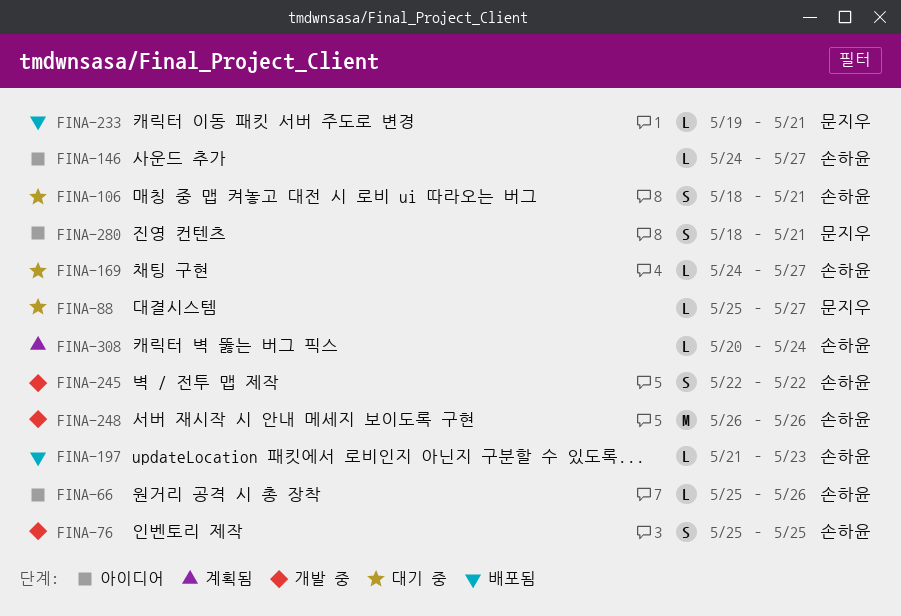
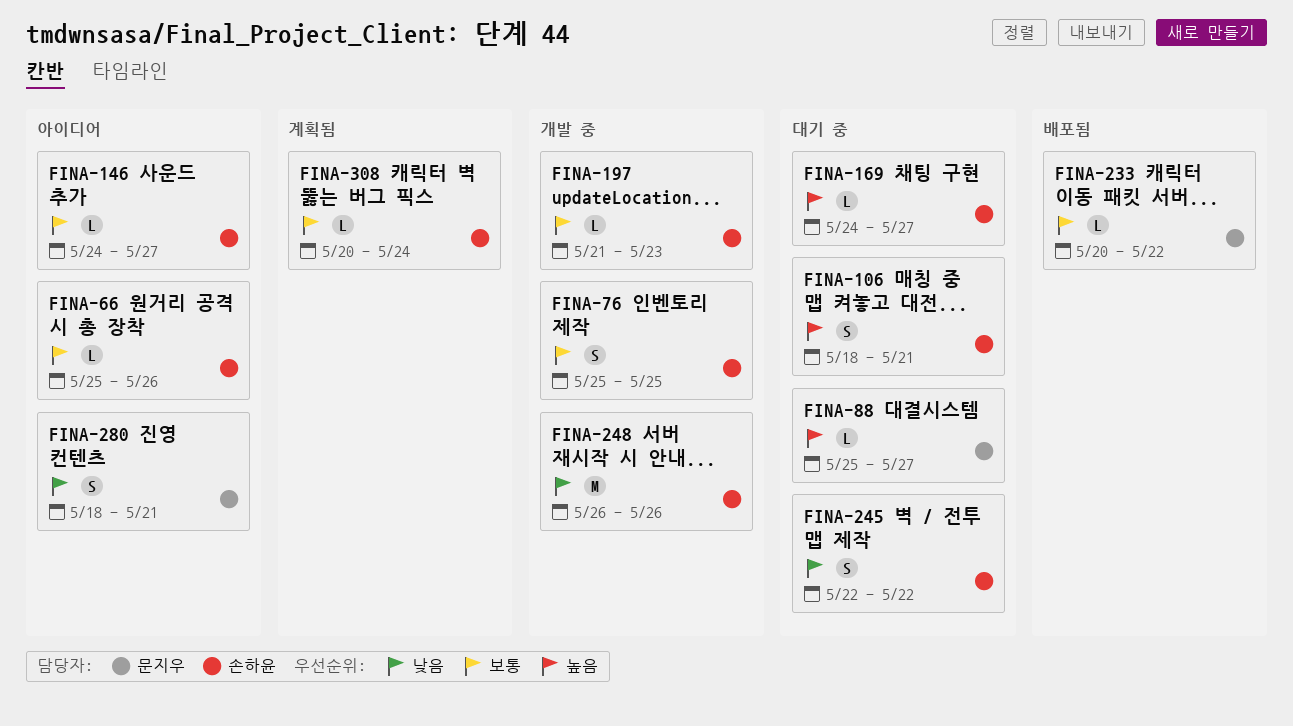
FINA-197, status: 배포됨 -> 개발 중
FINA-233, start: May 19 -> May 20
FINA-233, due: May 21 -> May 22
FINA-245, status: 개발 중 -> 대기 중

